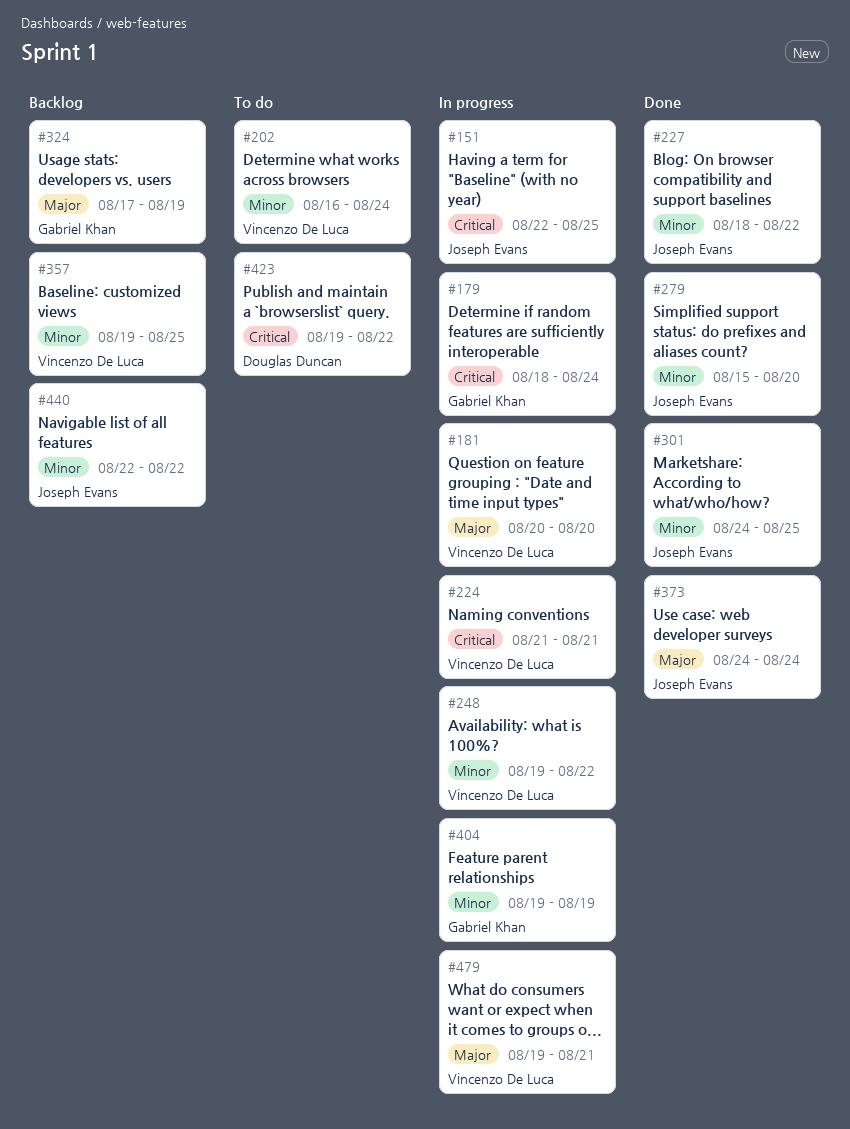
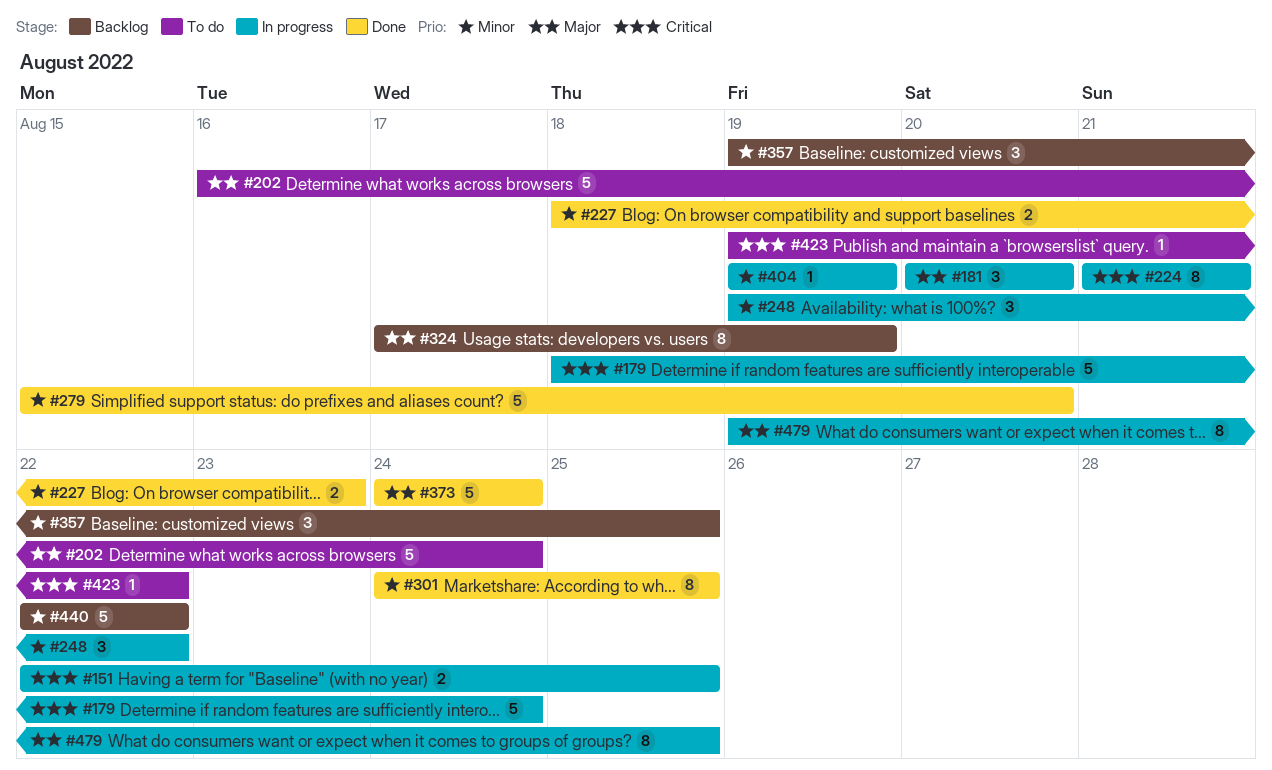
#202, priority: Minor -> Major
#227, due: Aug 22 -> Aug 23
#479, due: Aug 21 -> Aug 25

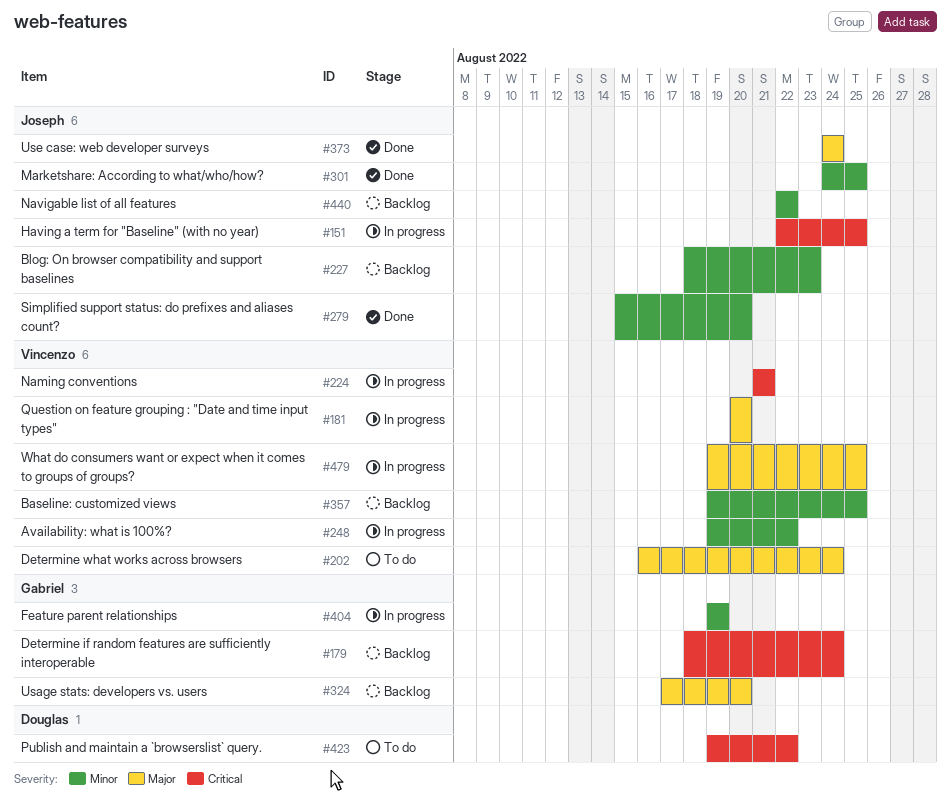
#179, status: In progress -> Backlog
#227, status: Done -> Backlog
#324, due: Aug 19 -> Aug 20

